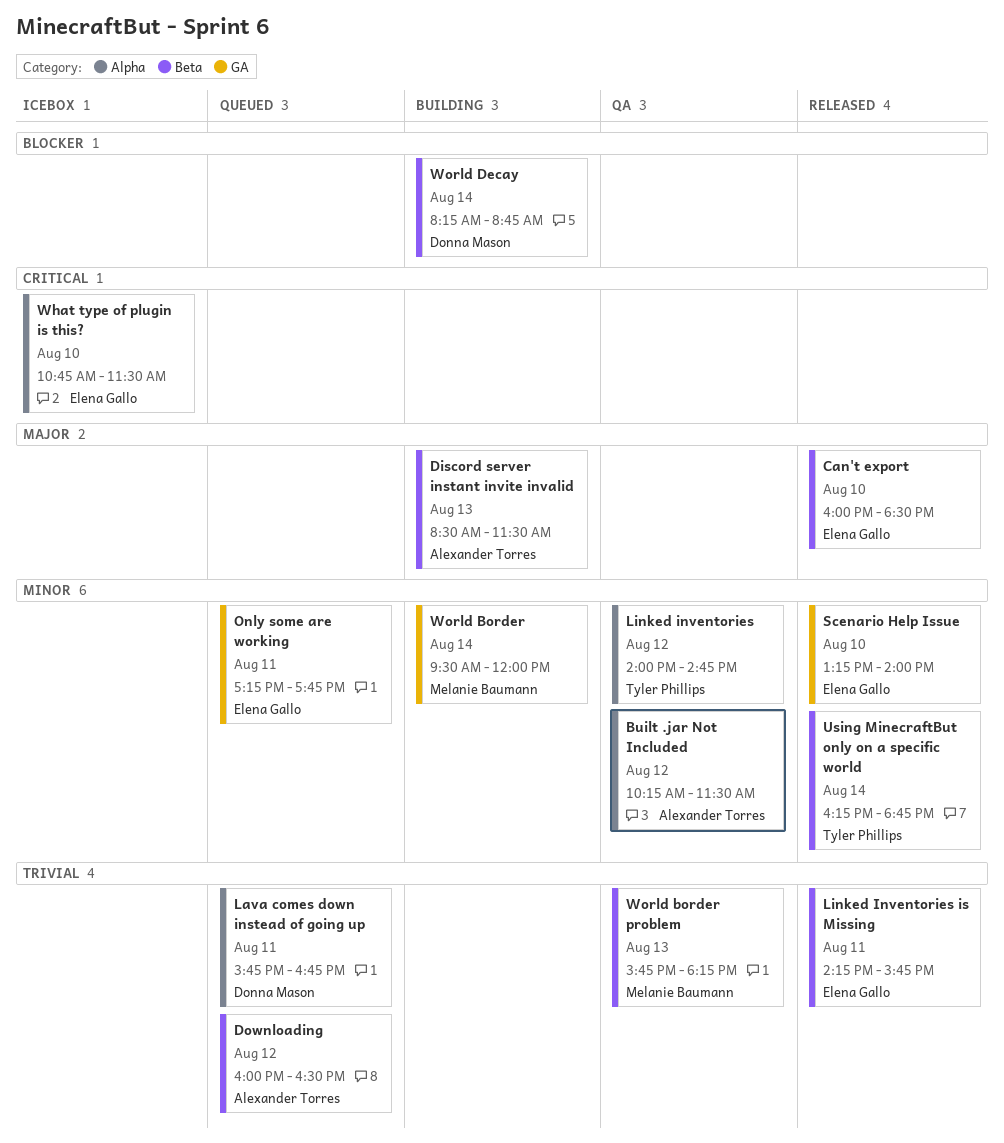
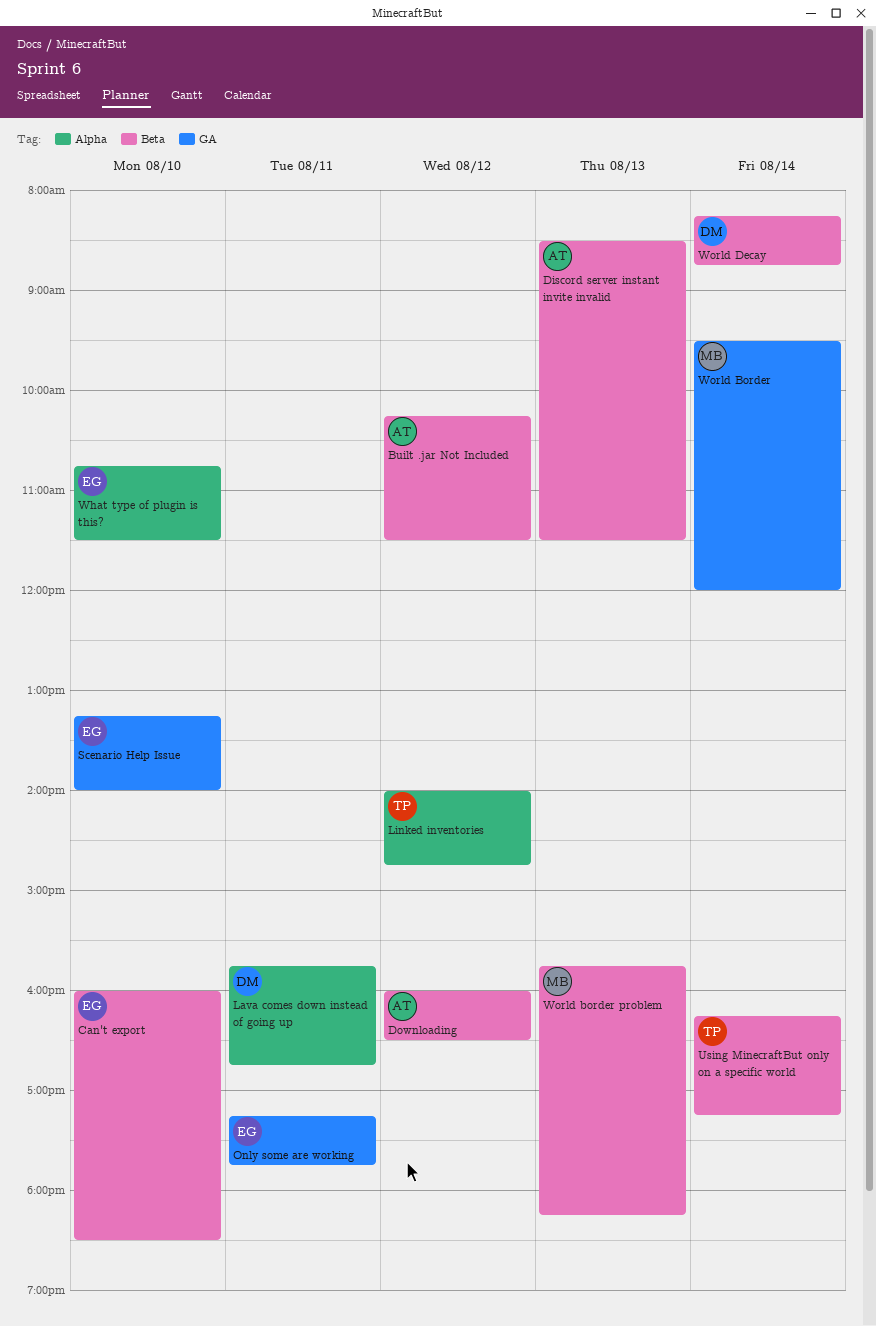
Built .jar Not Included, label: Alpha -> Beta
Linked Inventories is Missing: present -> none
Using MinecraftBut only on a specific world, ends: 18:45 -> 17:15

